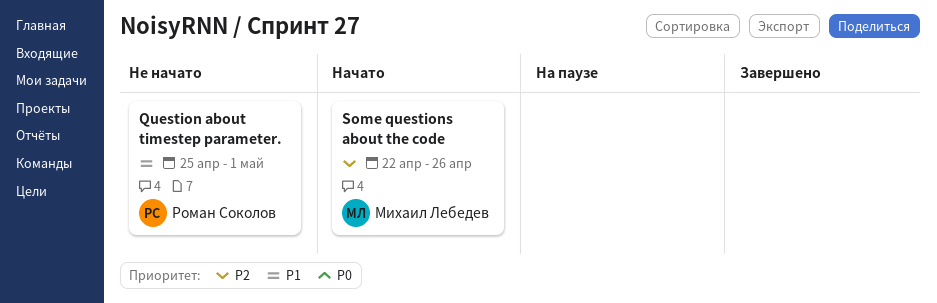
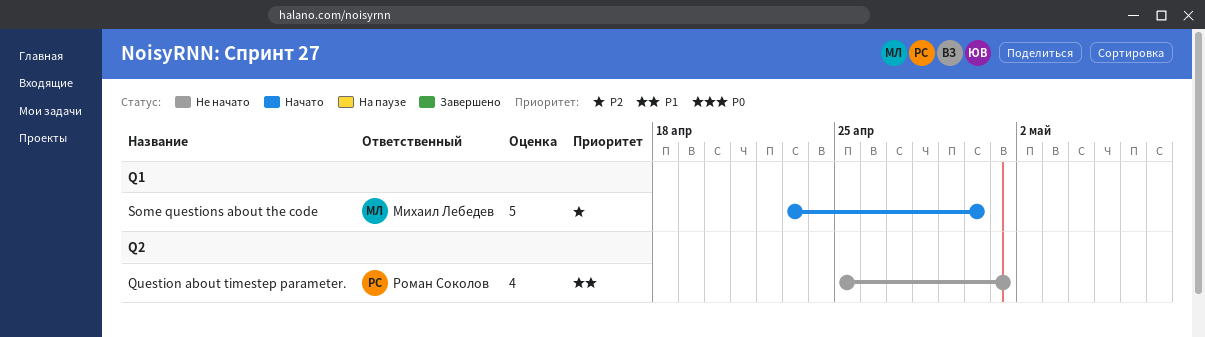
Some questions about the code, start: Apr 22 -> Apr 23
Some questions about the code, due: Apr 26 -> Apr 30

